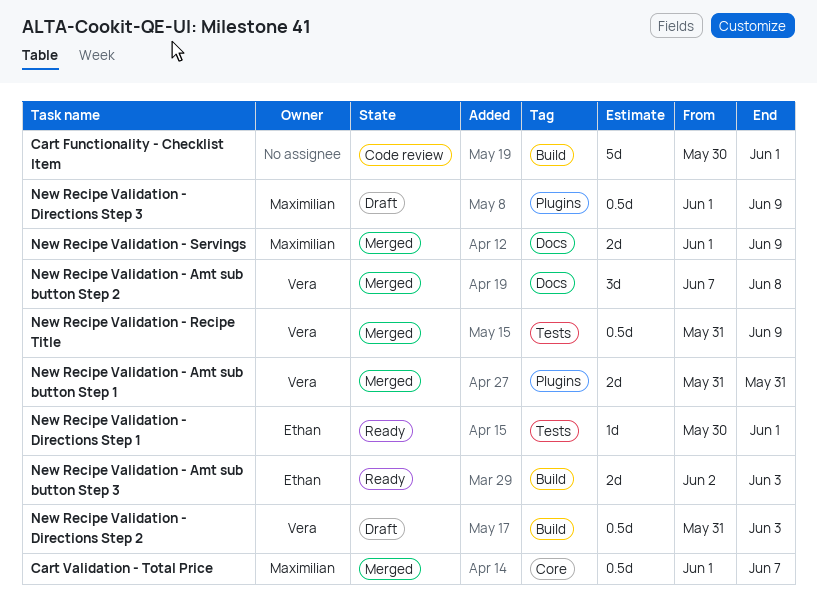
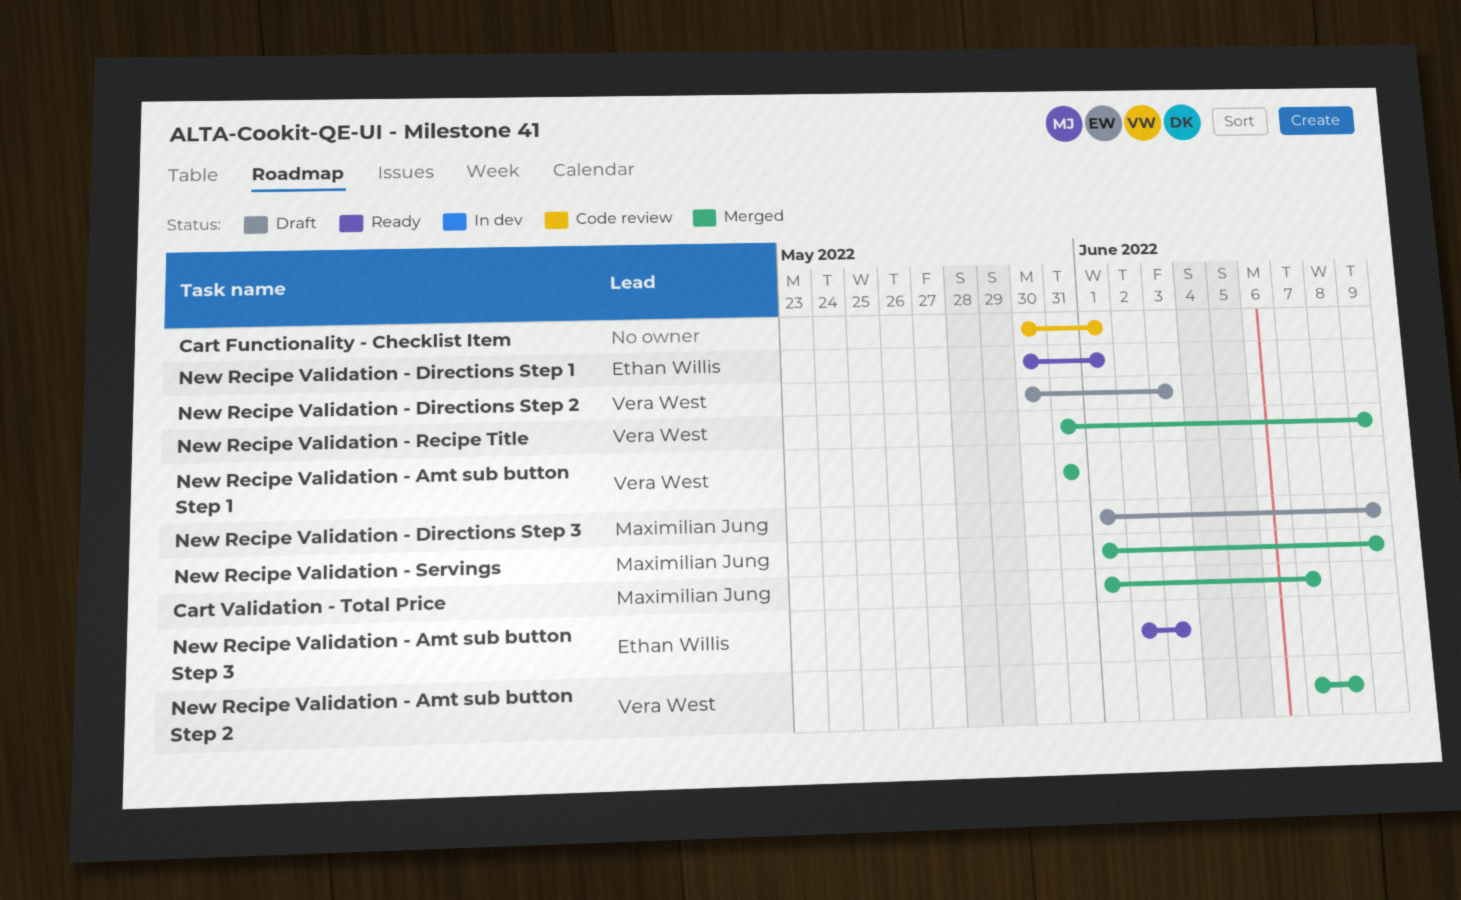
New Recipe Validation - Directions Step 2, start: May 31 -> May 30

